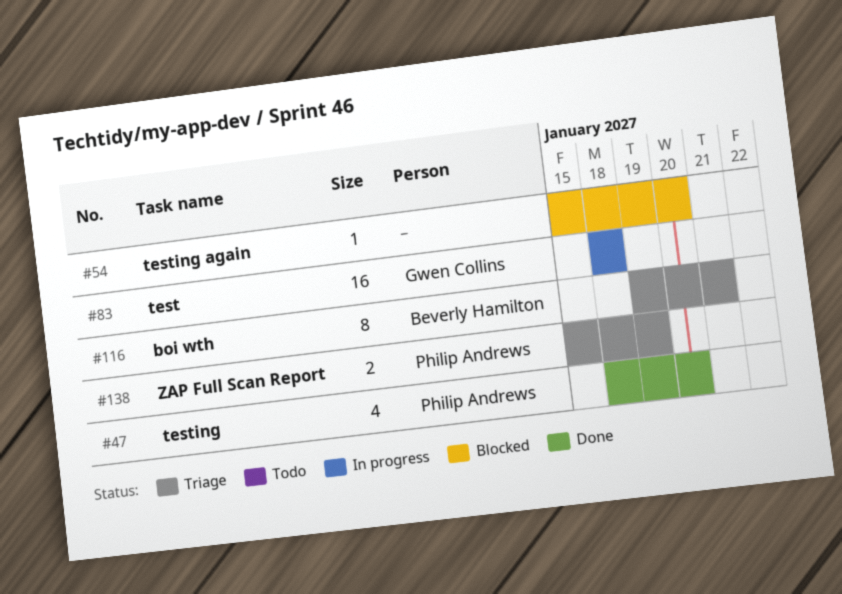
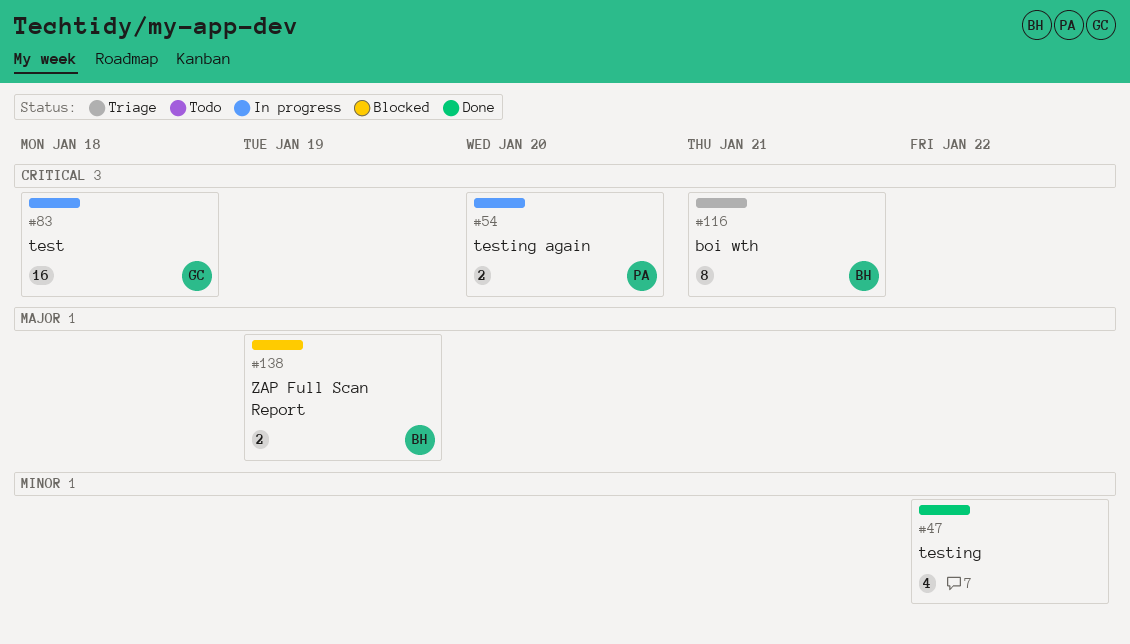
#47, owner: Philip Andrews -> none
#47, due: Jan 20 -> Jan 22
#54, status: Blocked -> In progress
#54, owner: none -> Philip Andrews
#54, estimate: 1 -> 2
#138, status: Triage -> Blocked
#138, owner: Philip Andrews -> Beverly Hamilton

